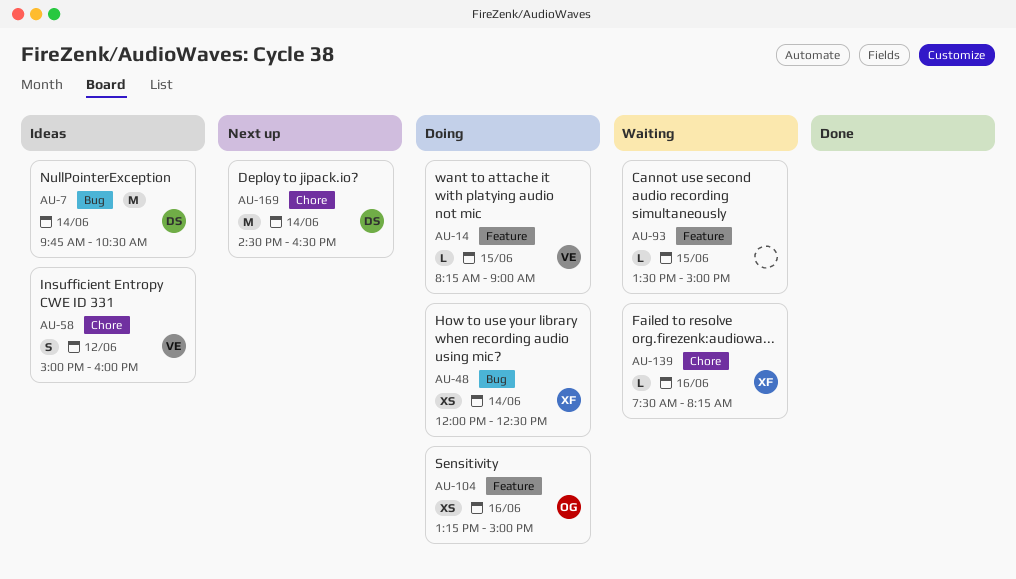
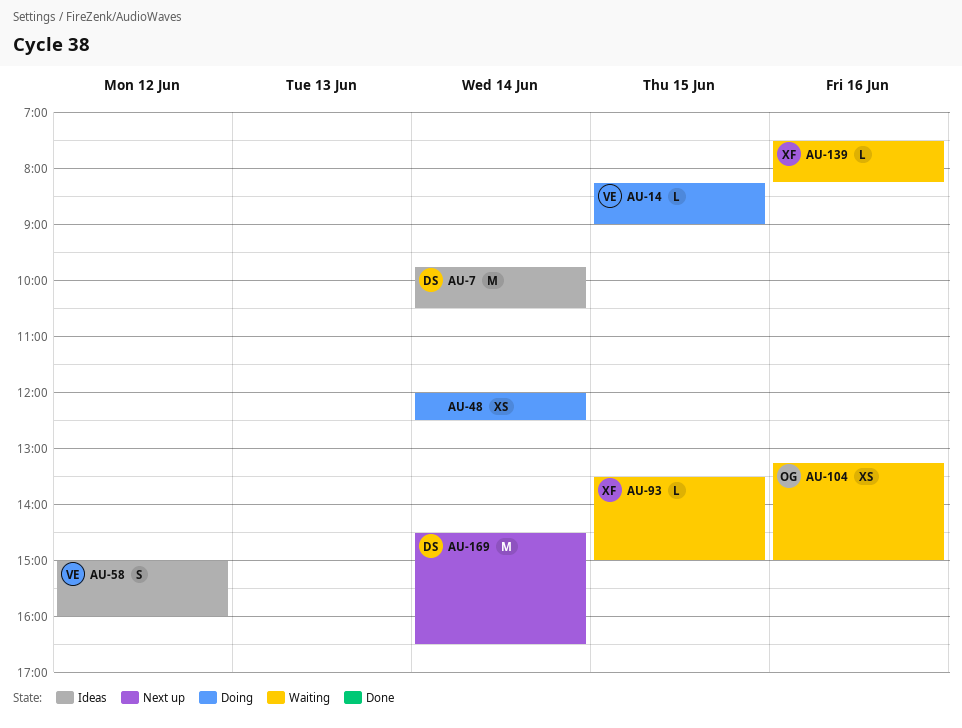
AU-48, owner: XF -> none
AU-93, owner: none -> XF
AU-104, status: Doing -> Waiting

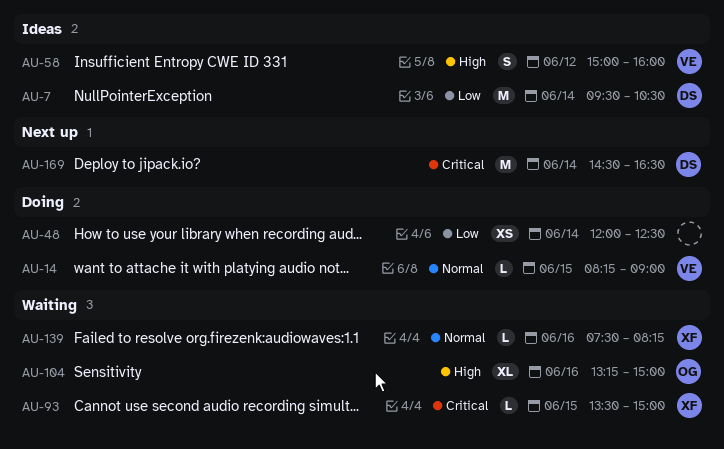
AU-7, begins: 09:45 -> 09:30
AU-104, estimate: XS -> XL

